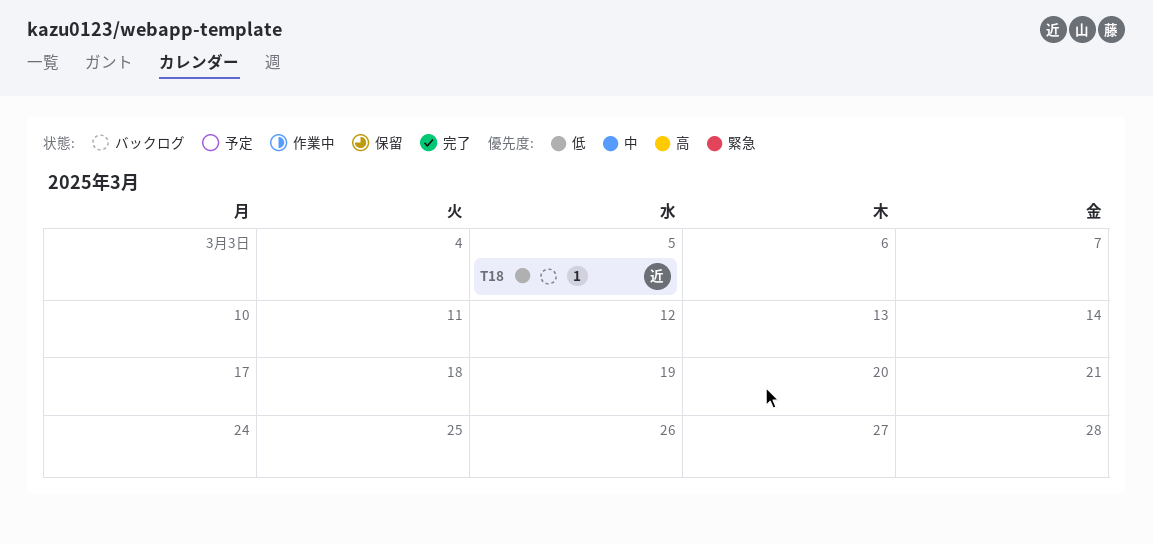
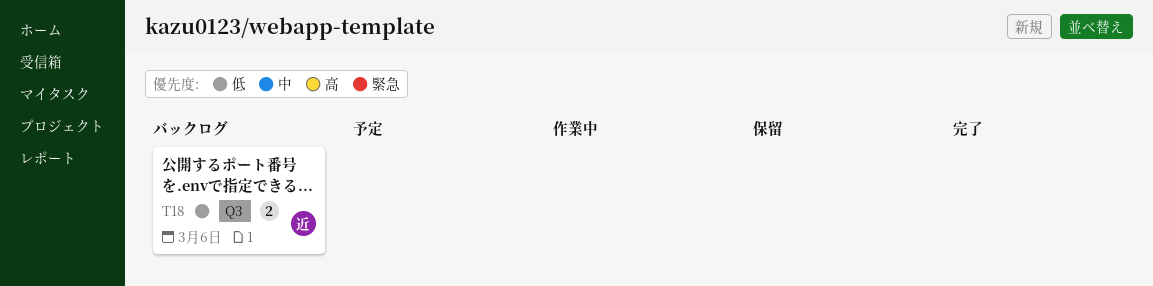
T18, estimate: 1 -> 2
T18, due: Mar 5 -> Mar 6

